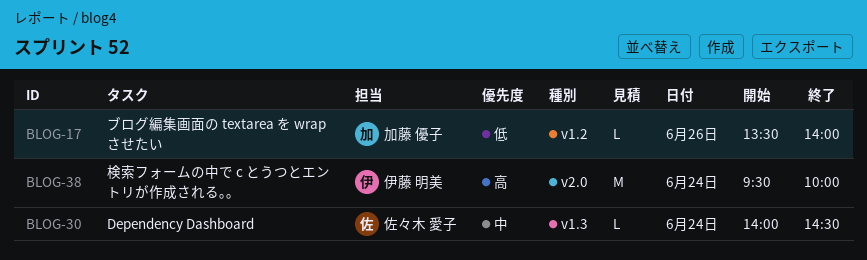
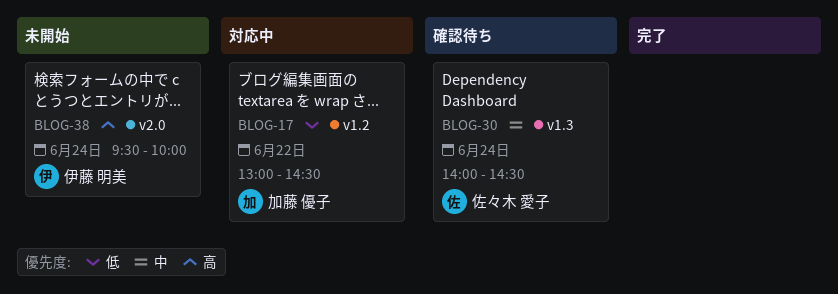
BLOG-17, day: Jun 26 -> Jun 22
BLOG-17, begins: 13:30 -> 13:00
BLOG-17, ends: 14:00 -> 14:30

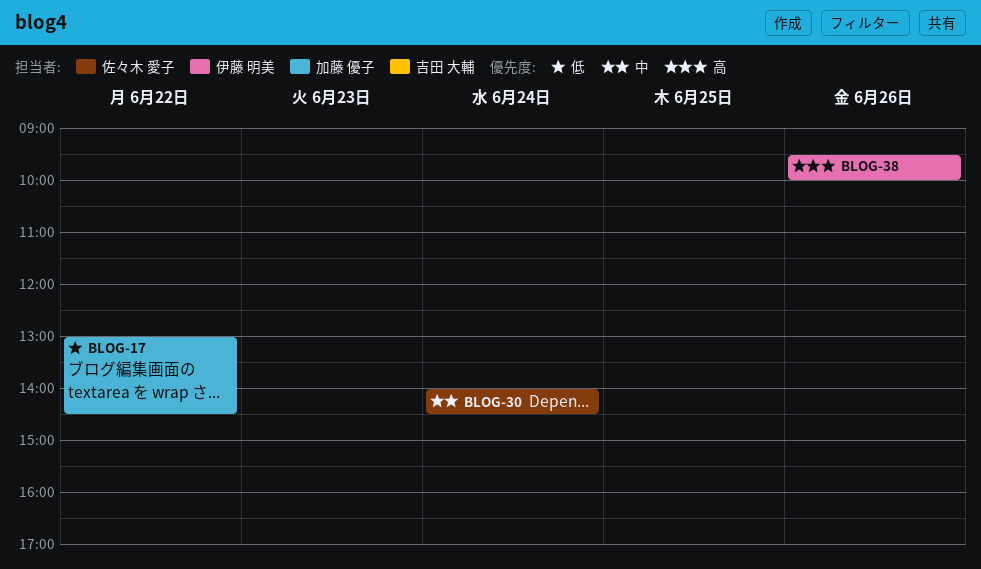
BLOG-38, day: Jun 24 -> Jun 26

